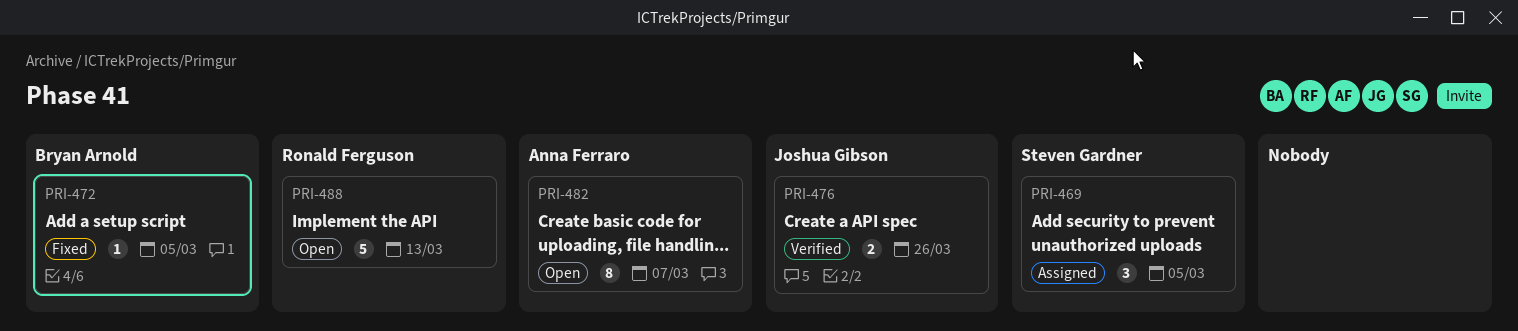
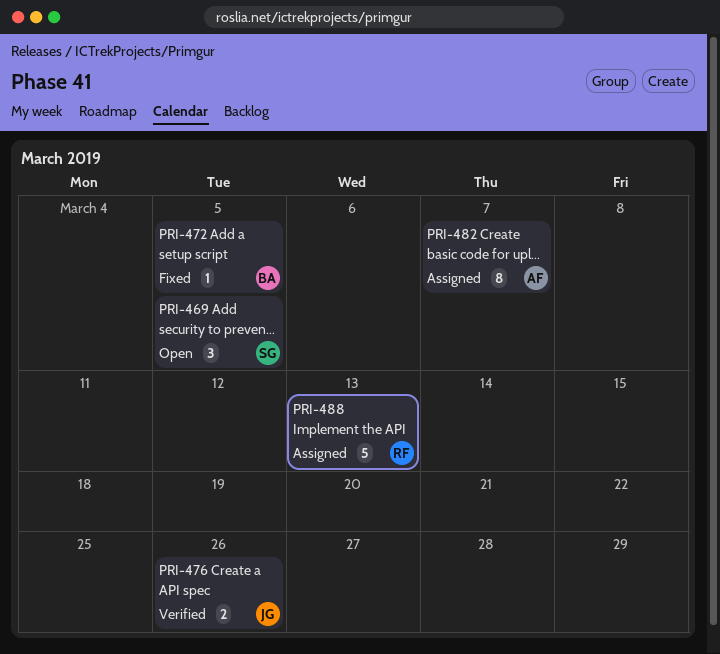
PRI-469, status: Assigned -> Open
PRI-482, status: Open -> Assigned
PRI-488, status: Open -> Assigned

